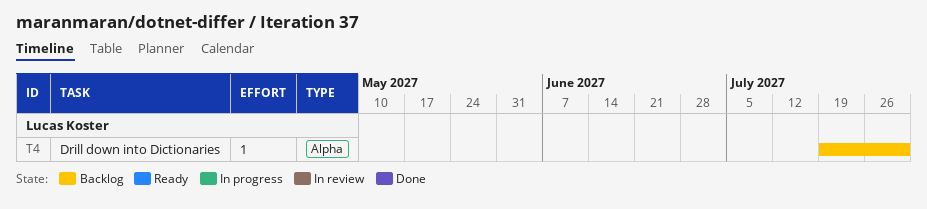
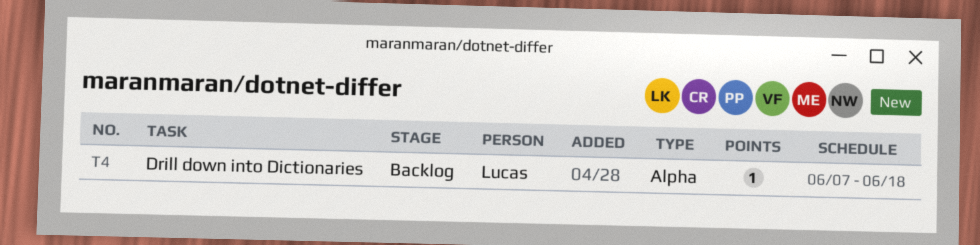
T4, start: Jul 19 -> Jun 7
T4, due: Jul 30 -> Jun 18

